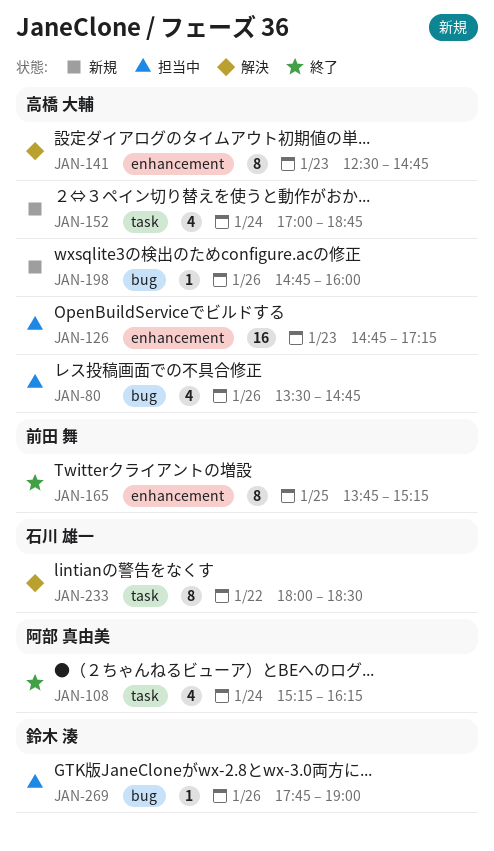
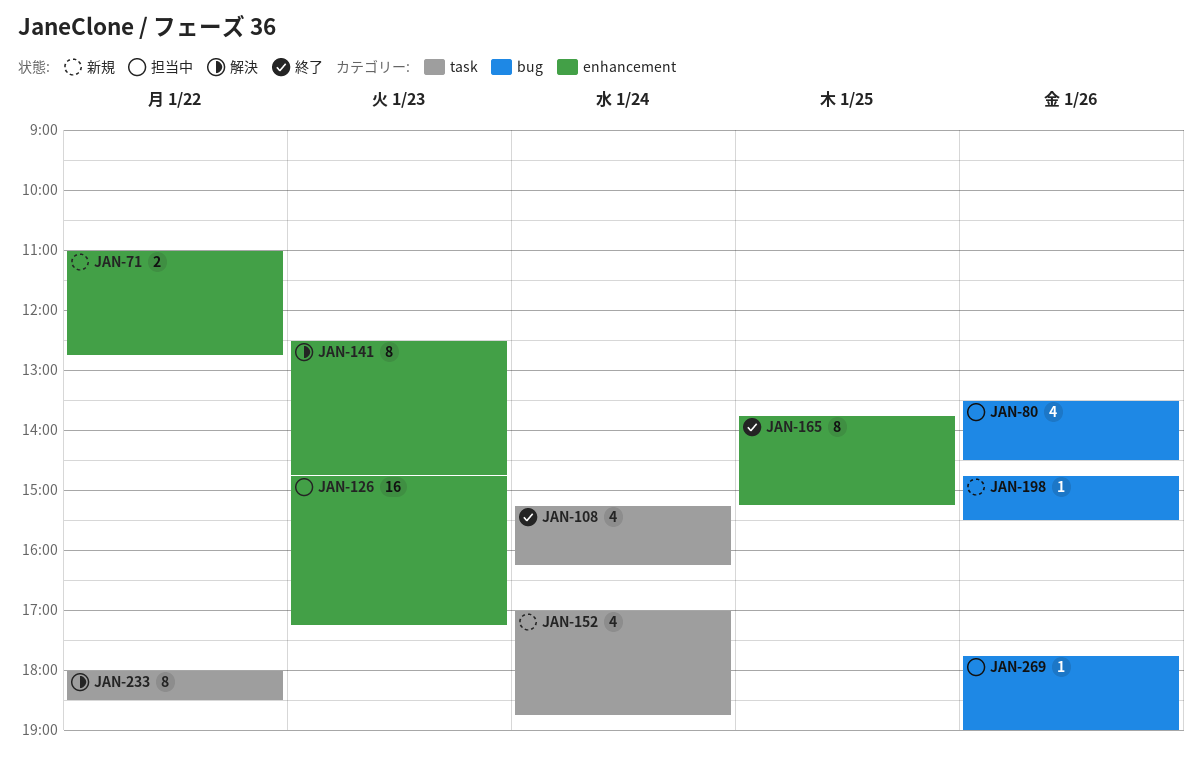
JAN-71: none -> present
JAN-80, ends: 14:45 -> 14:30
JAN-198, ends: 16:00 -> 15:30

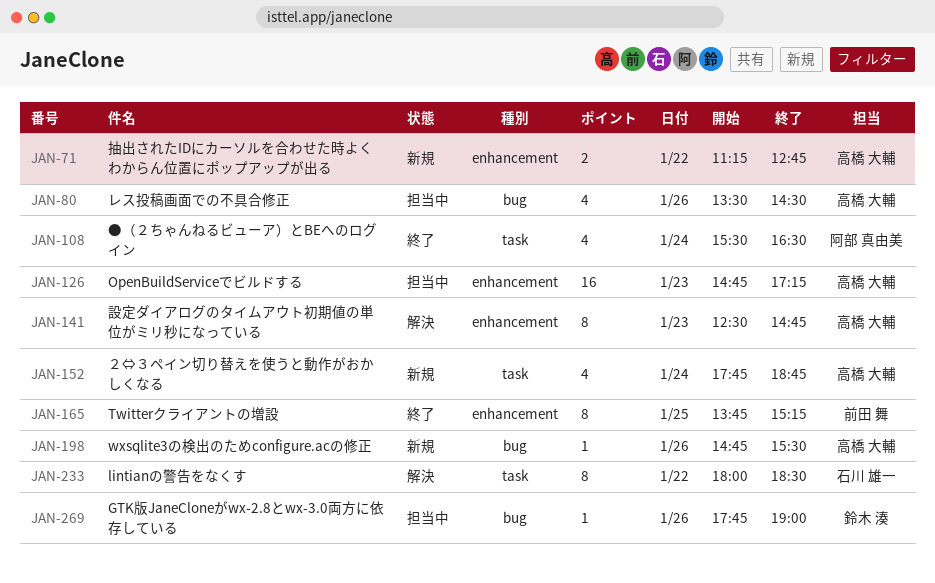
JAN-71, begins: 11:00 -> 11:15
JAN-108, begins: 15:15 -> 15:30
JAN-108, ends: 16:15 -> 16:30
JAN-152, begins: 17:00 -> 17:45

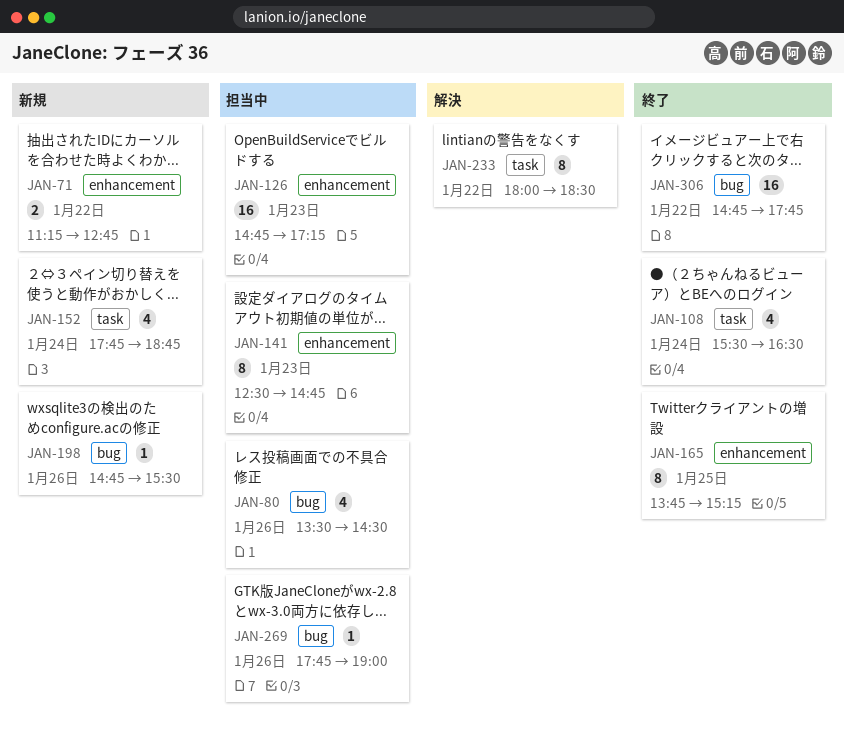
JAN-141, status: 解決 -> 担当中
JAN-306: none -> present

